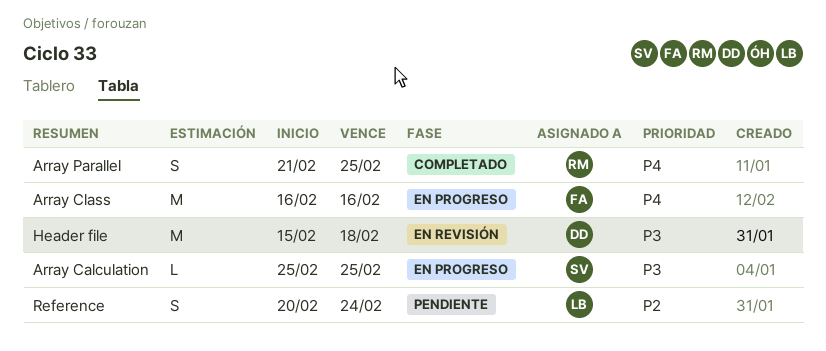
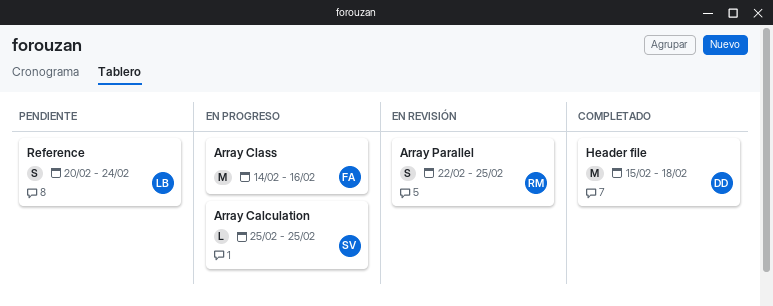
Array Class, start: Feb 16 -> Feb 14
Array Parallel, status: Completado -> En revisión
Array Parallel, start: Feb 21 -> Feb 22
Header file, status: En revisión -> Completado

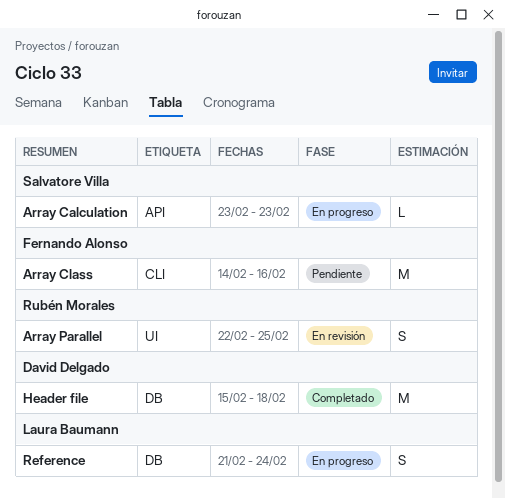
Array Calculation, start: Feb 25 -> Feb 23
Array Calculation, due: Feb 25 -> Feb 23
Array Class, status: En progreso -> Pendiente
Reference, status: Pendiente -> En progreso
Reference, start: Feb 20 -> Feb 21

